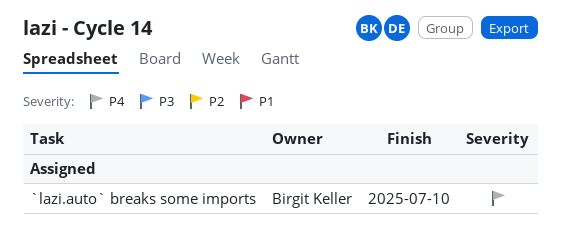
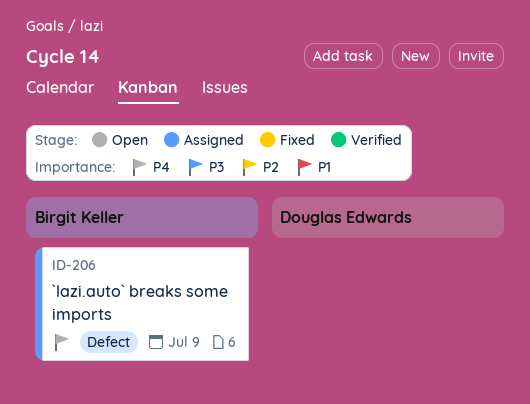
`lazi.auto` breaks some imports, due: Jul 10 -> Jul 9

